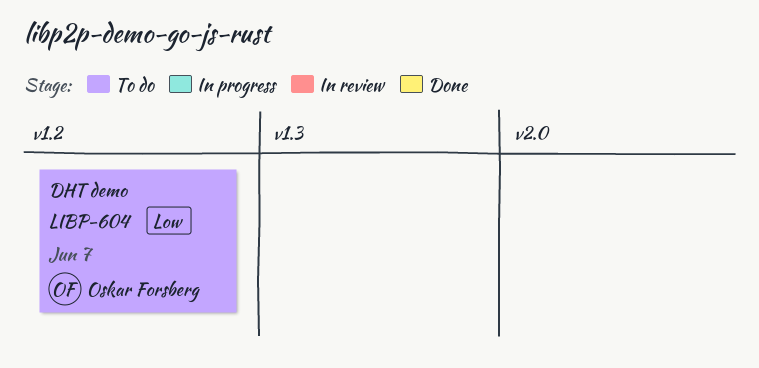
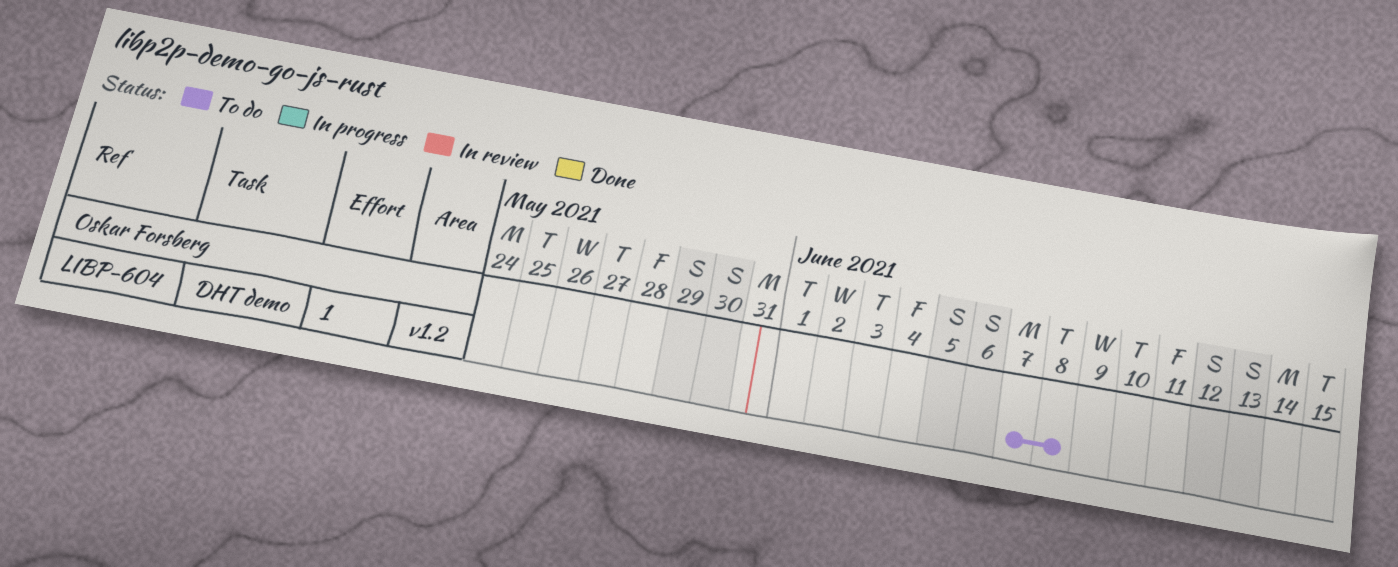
LIBP-604, due: Jun 7 -> Jun 8

